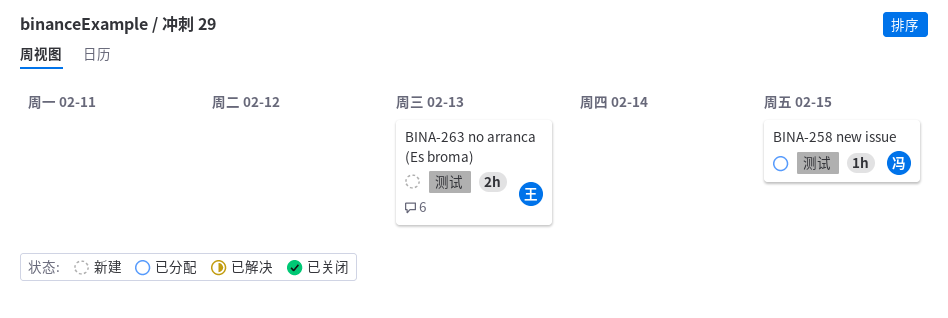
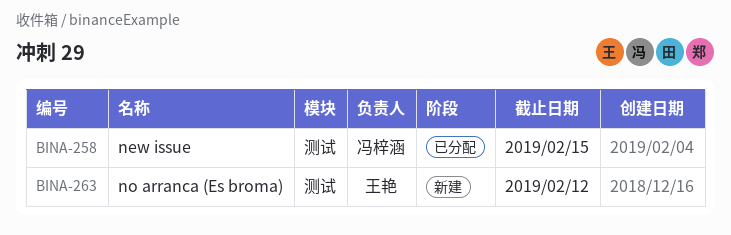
BINA-263, due: Feb 13 -> Feb 12

